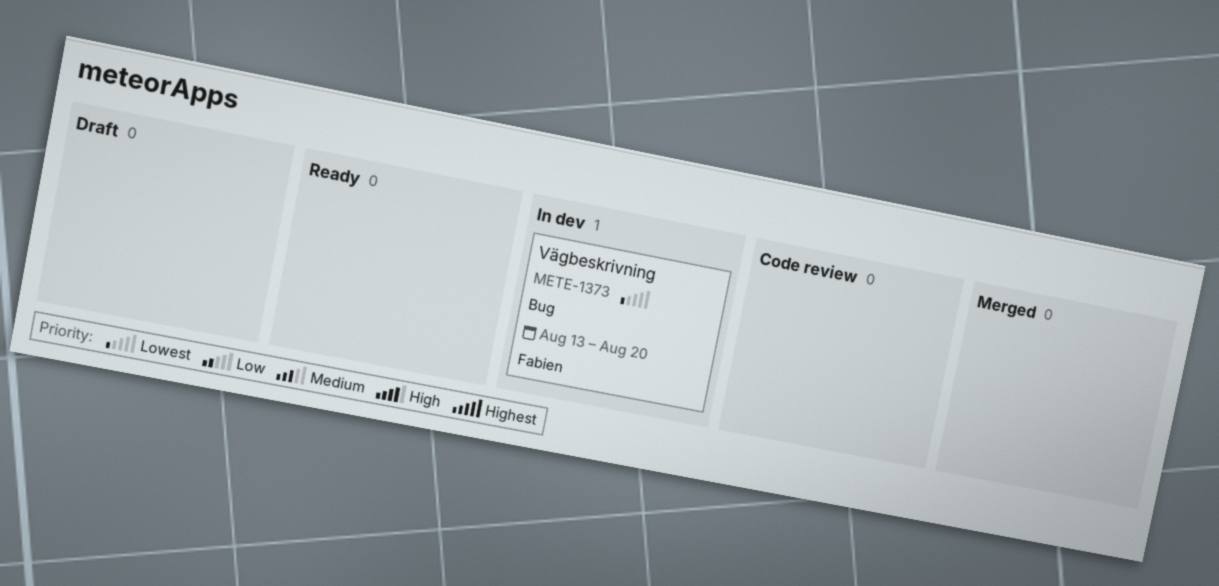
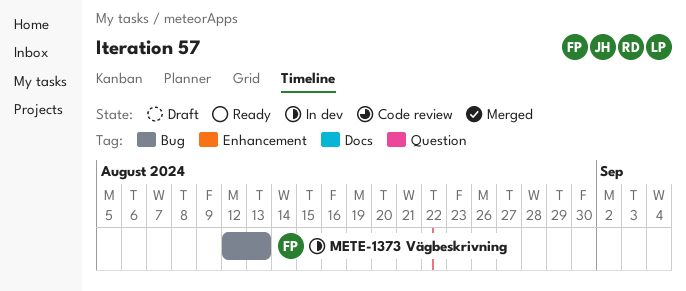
METE-1373, start: Aug 13 -> Aug 12
METE-1373, due: Aug 20 -> Aug 13

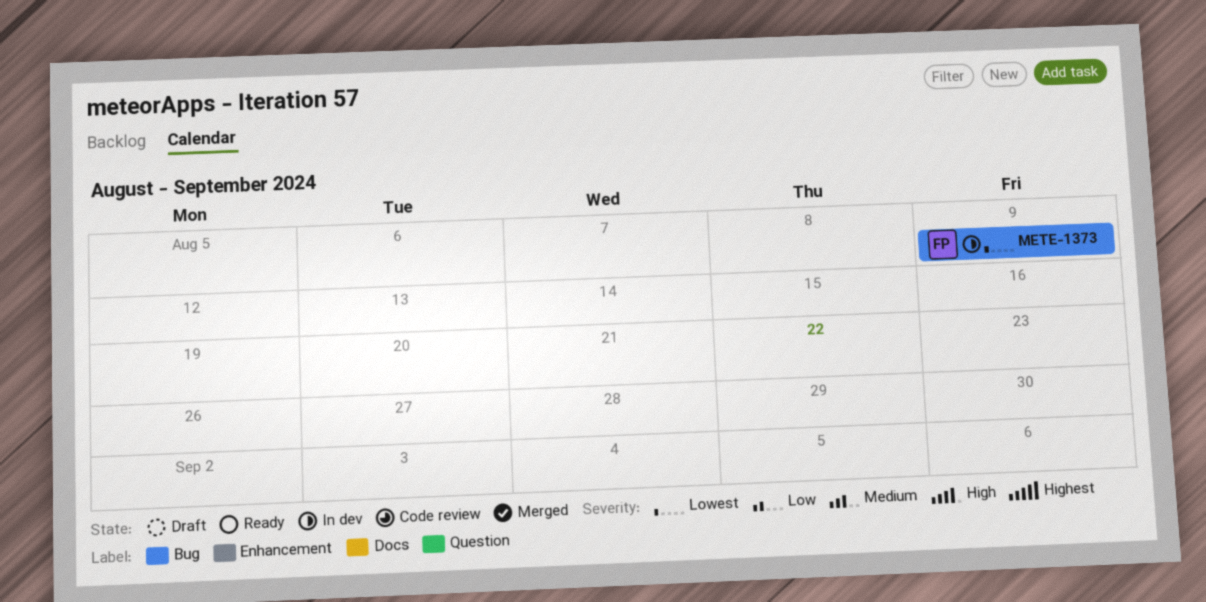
METE-1373, start: Aug 12 -> Aug 9
METE-1373, due: Aug 13 -> Aug 9

